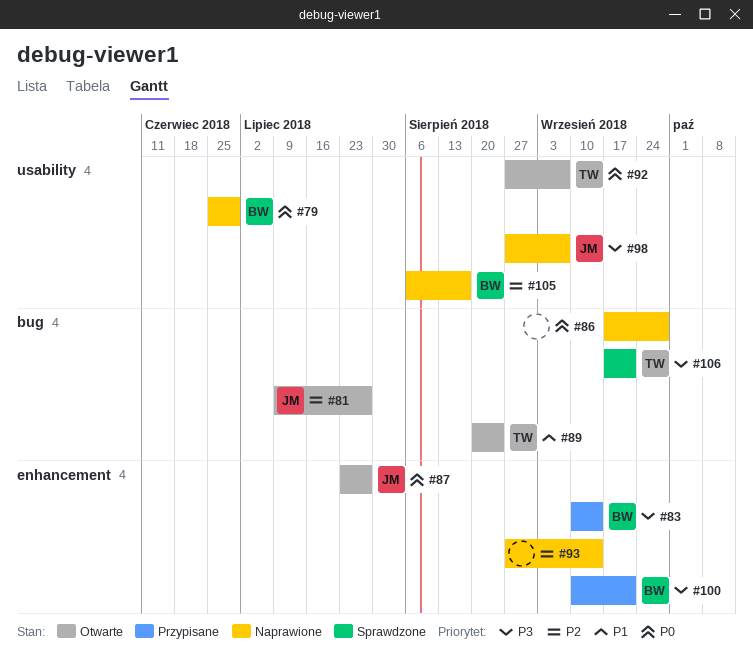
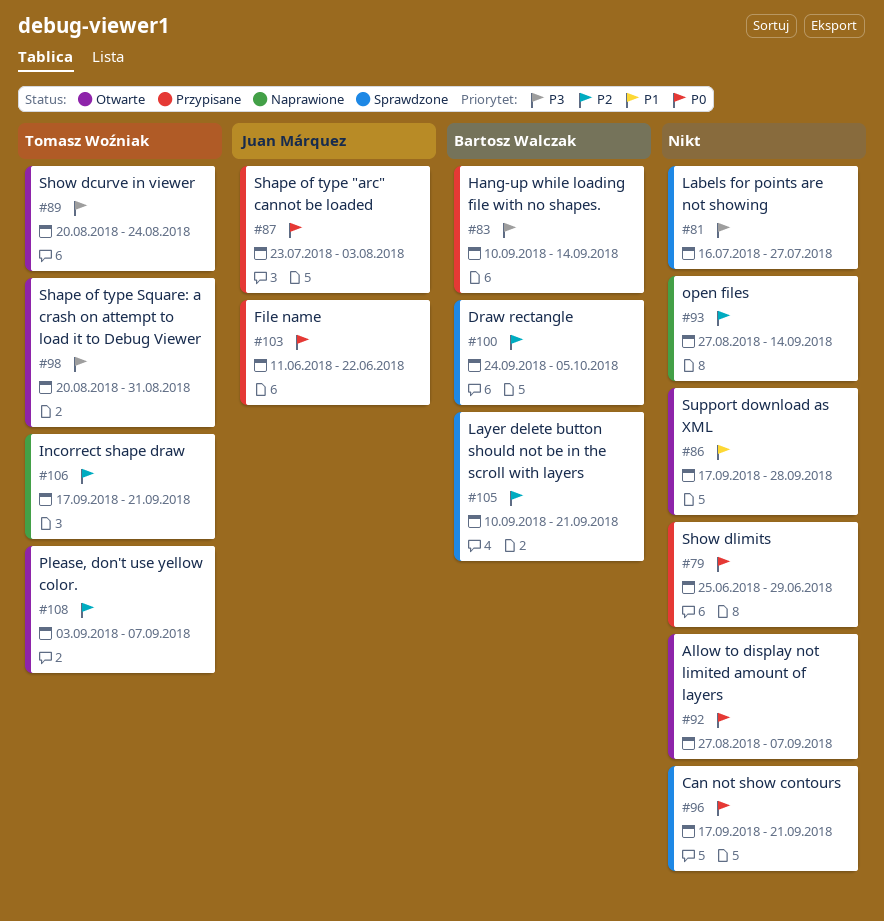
#79, status: Naprawione -> Przypisane
#79, owner: Bartosz Walczak -> none
#81, status: Otwarte -> Sprawdzone
#81, owner: Juan Márquez -> none
#81, priority: P2 -> P3
#81, start: Jul 9 -> Jul 16
#86, status: Naprawione -> Otwarte
#86, priority: P0 -> P1
#87, status: Otwarte -> Przypisane
#87, due: Jul 27 -> Aug 3
#89, priority: P1 -> P3
#92, owner: Tomasz Woźniak -> none
#96: none -> present
#98, status: Naprawione -> Otwarte
#98, owner: Juan Márquez -> Tomasz Woźniak
#98, start: Aug 27 -> Aug 20
#98, due: Sep 7 -> Aug 31
#100, status: Przypisane -> Sprawdzone
#100, priority: P3 -> P2
#100, start: Sep 10 -> Sep 24
#100, due: Sep 21 -> Oct 5
#103: none -> present
#105, status: Naprawione -> Sprawdzone
#105, start: Aug 6 -> Sep 10
#105, due: Aug 17 -> Sep 21
#106, status: Sprawdzone -> Naprawione
#106, priority: P3 -> P2
#108: none -> present

